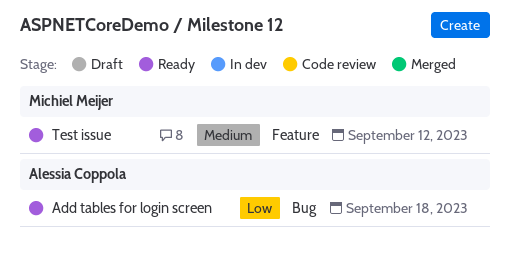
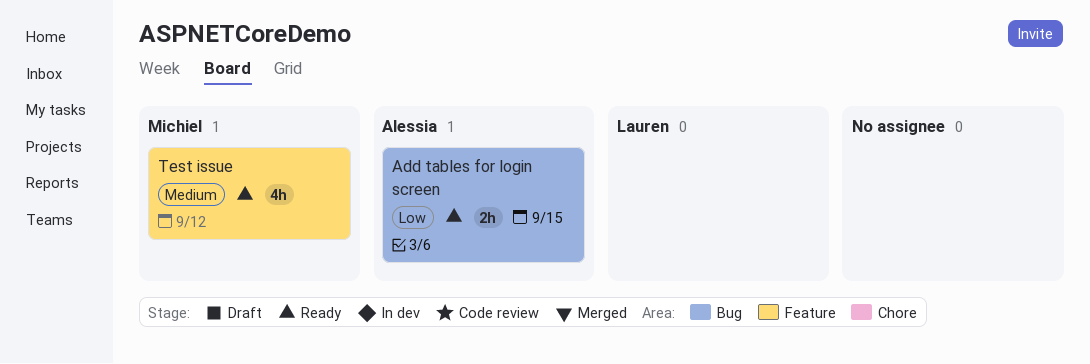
Add tables for login screen, due: Sep 18 -> Sep 15

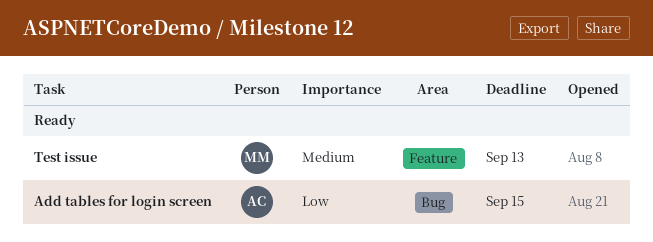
Test issue, due: Sep 12 -> Sep 13

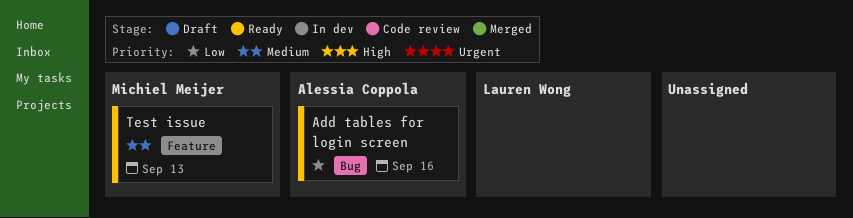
Add tables for login screen, due: Sep 15 -> Sep 16

